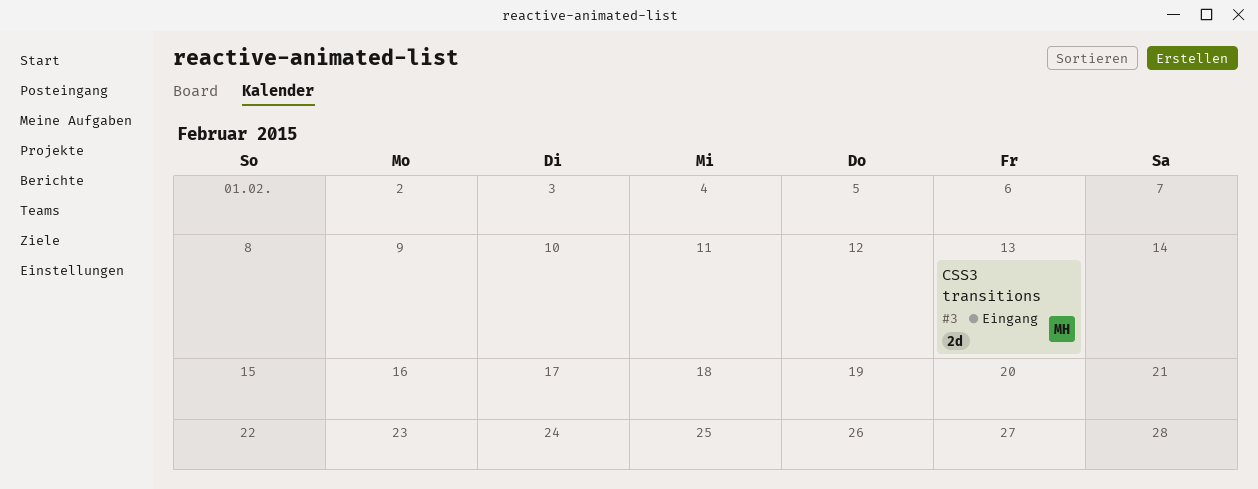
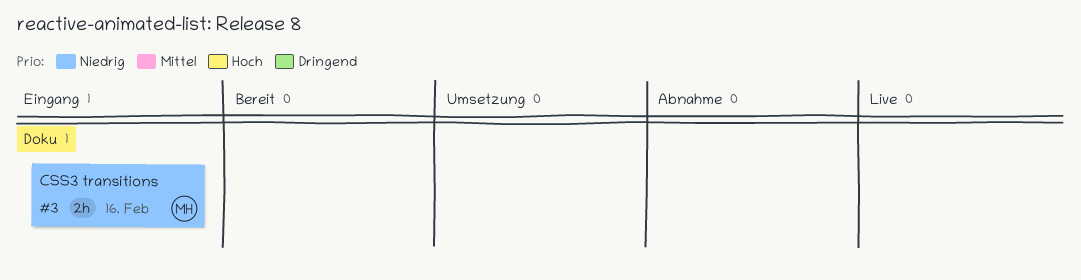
#3, estimate: 2d -> 2h
#3, due: Feb 13 -> Feb 16

